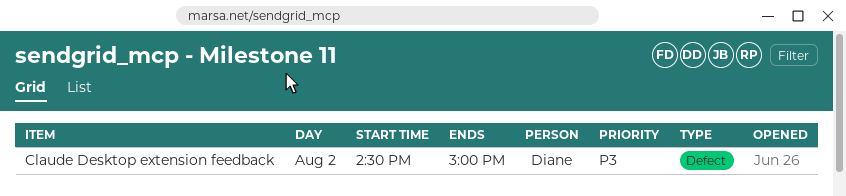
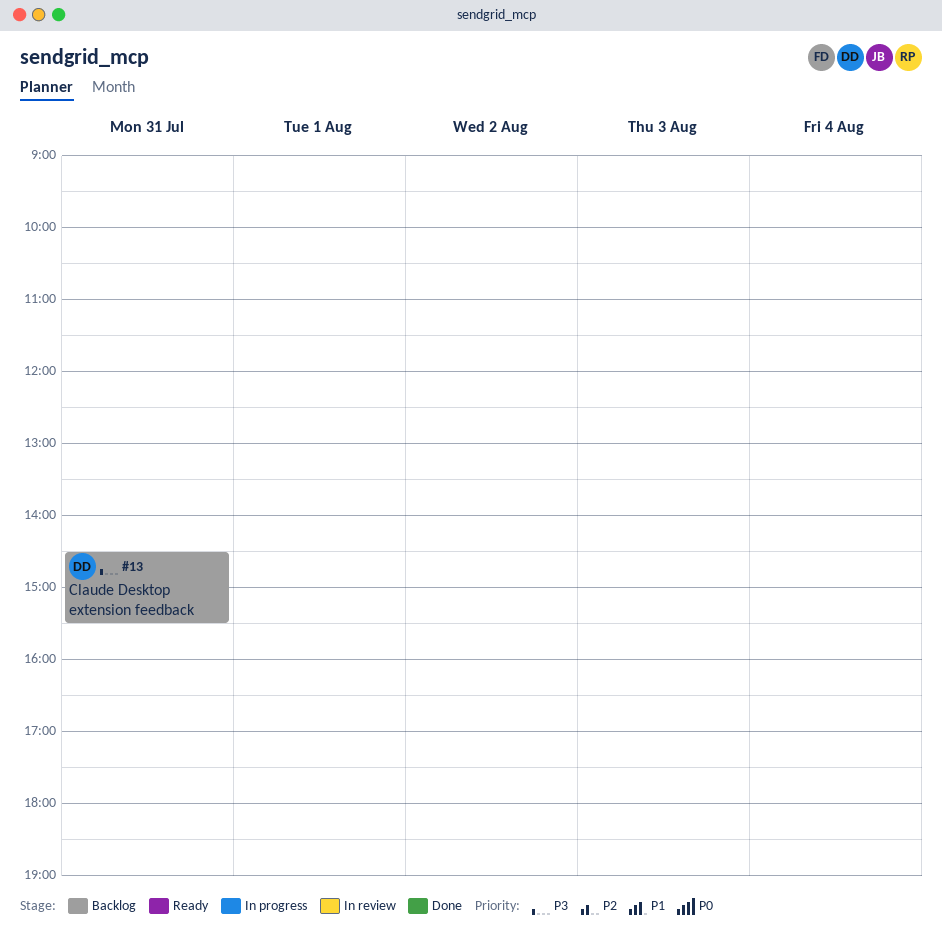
Claude Desktop extension feedback, day: Aug 2 -> Jul 31
Claude Desktop extension feedback, ends: 15:00 -> 15:30

